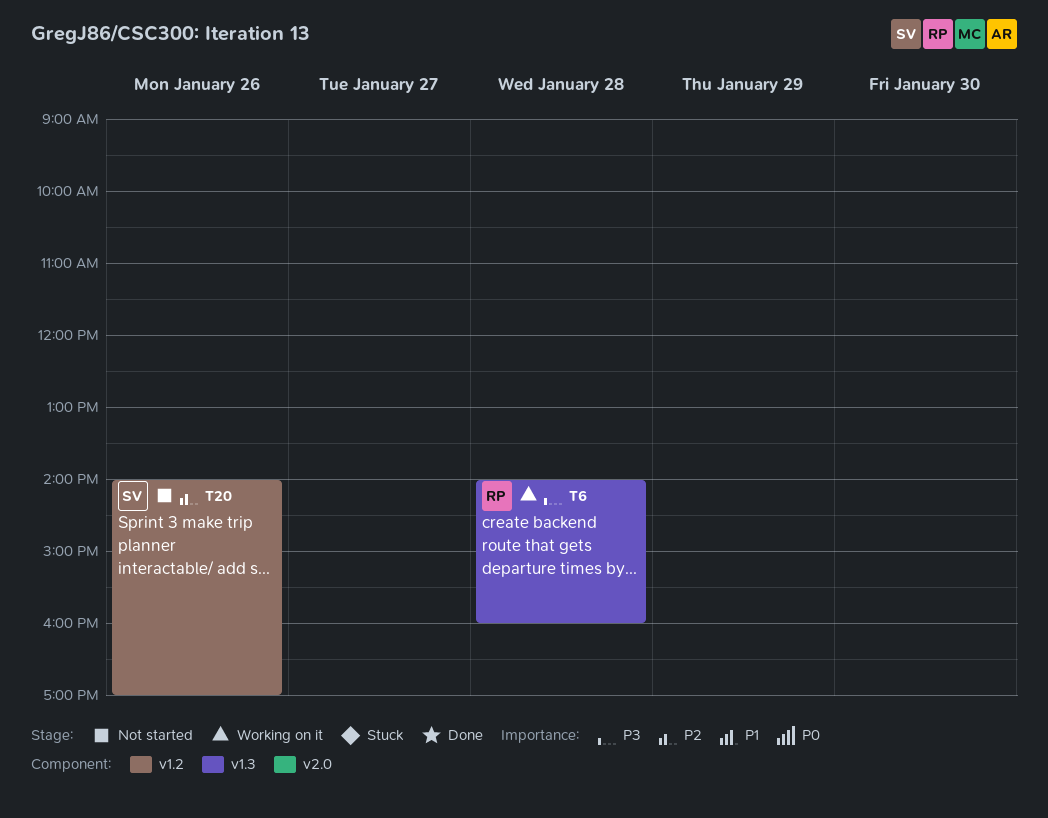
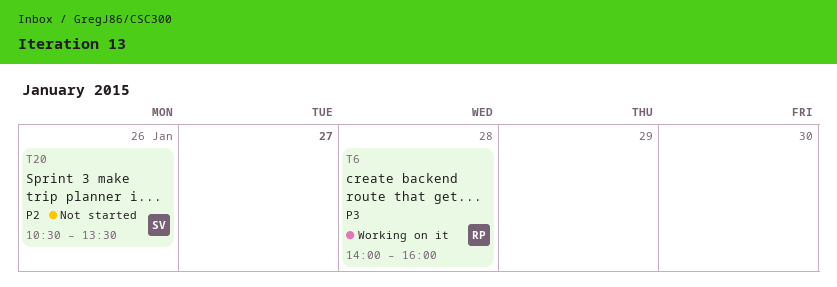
T20, begins: 14:00 -> 10:30
T20, ends: 17:00 -> 13:30

